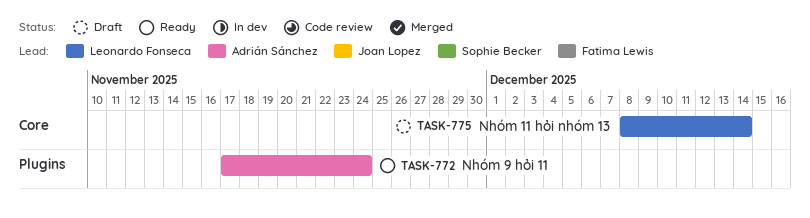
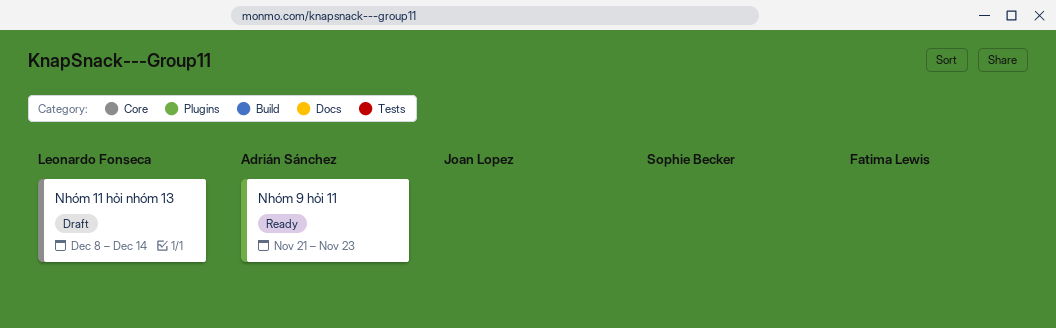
Nhóm 9 hỏi 11, start: Nov 17 -> Nov 21
Nhóm 9 hỏi 11, due: Nov 24 -> Nov 23

